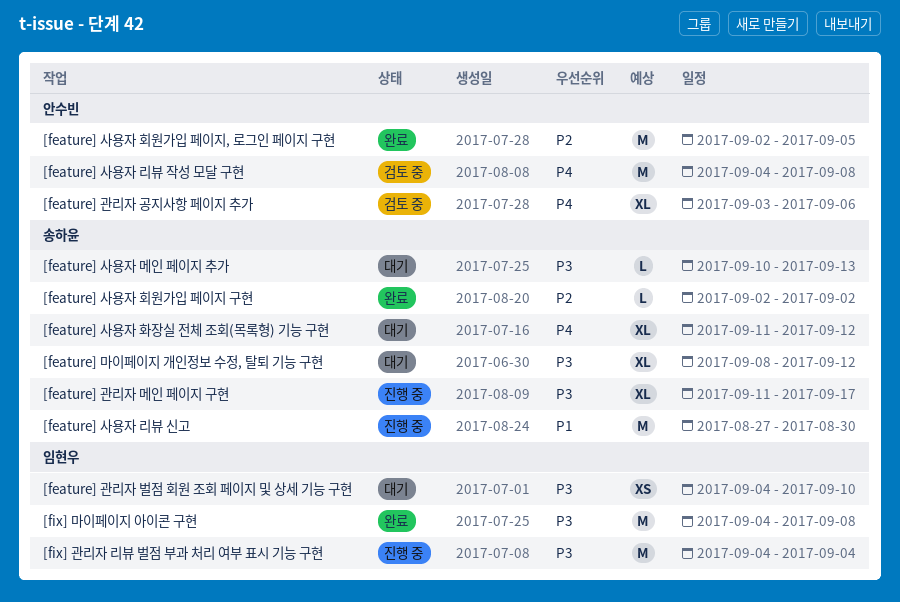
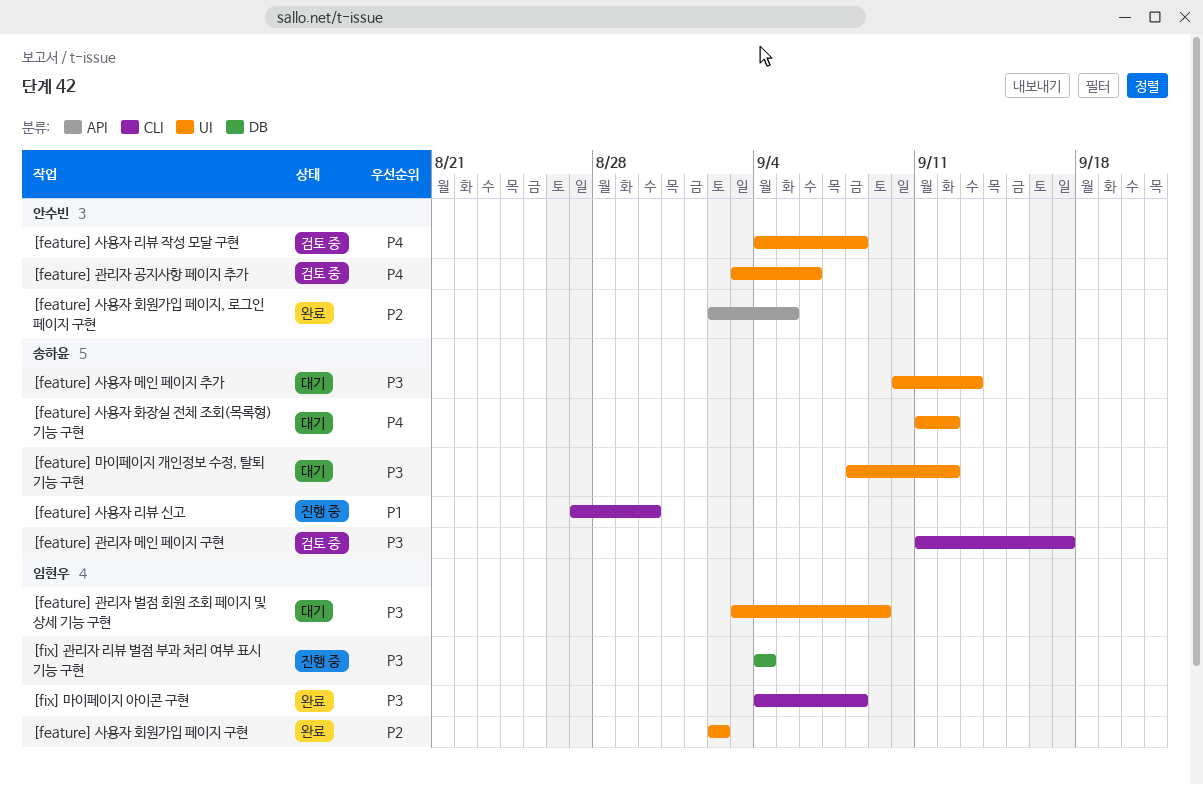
[feature] 관리자 메인 페이지 구현, status: 진행 중 -> 검토 중
[feature] 관리자 벌점 회원 조회 페이지 및 상세 기능 구현, start: Sep 4 -> Sep 3
[feature] 관리자 벌점 회원 조회 페이지 및 상세 기능 구현, due: Sep 10 -> Sep 9
[feature] 사용자 회원가입 페이지 구현, owner: 송하윤 -> 임현우

